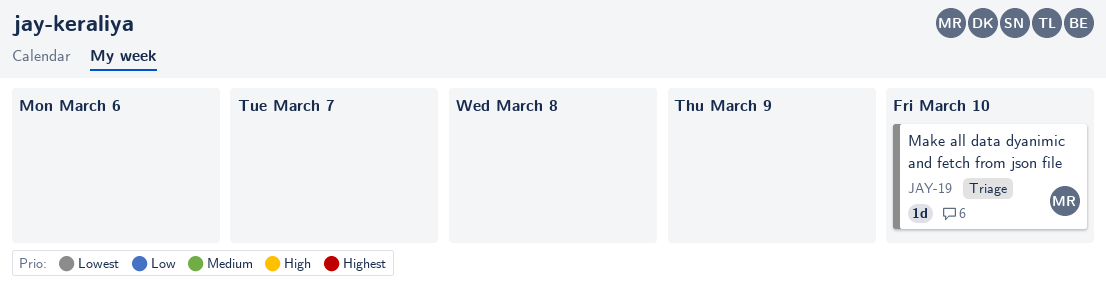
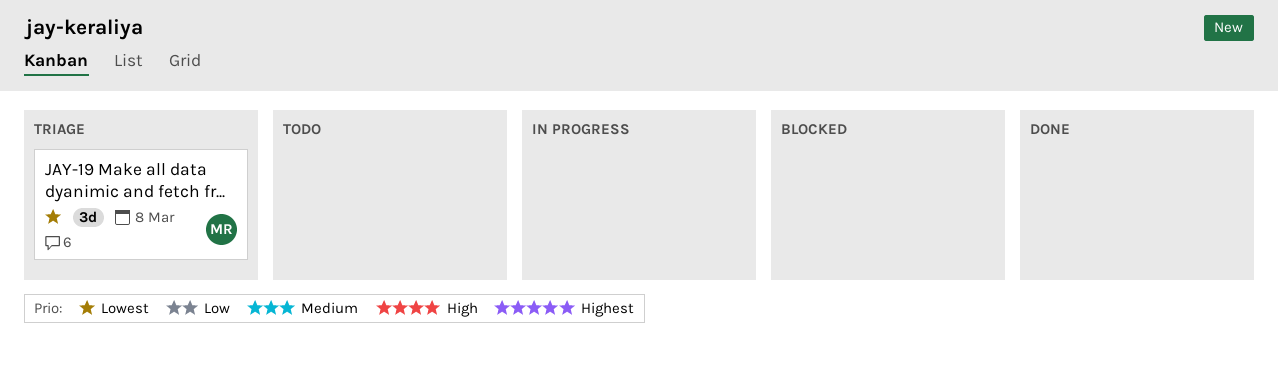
JAY-19, estimate: 1d -> 3d
JAY-19, due: Mar 10 -> Mar 8

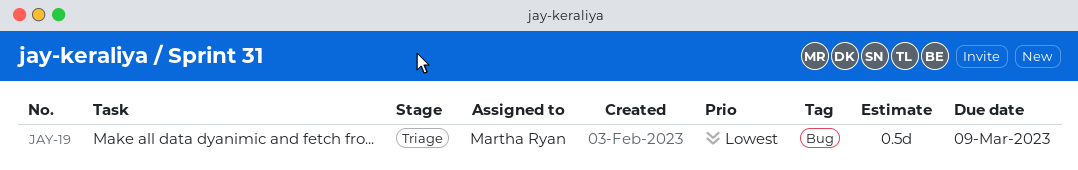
JAY-19, estimate: 3d -> 0.5d
JAY-19, due: Mar 8 -> Mar 9

